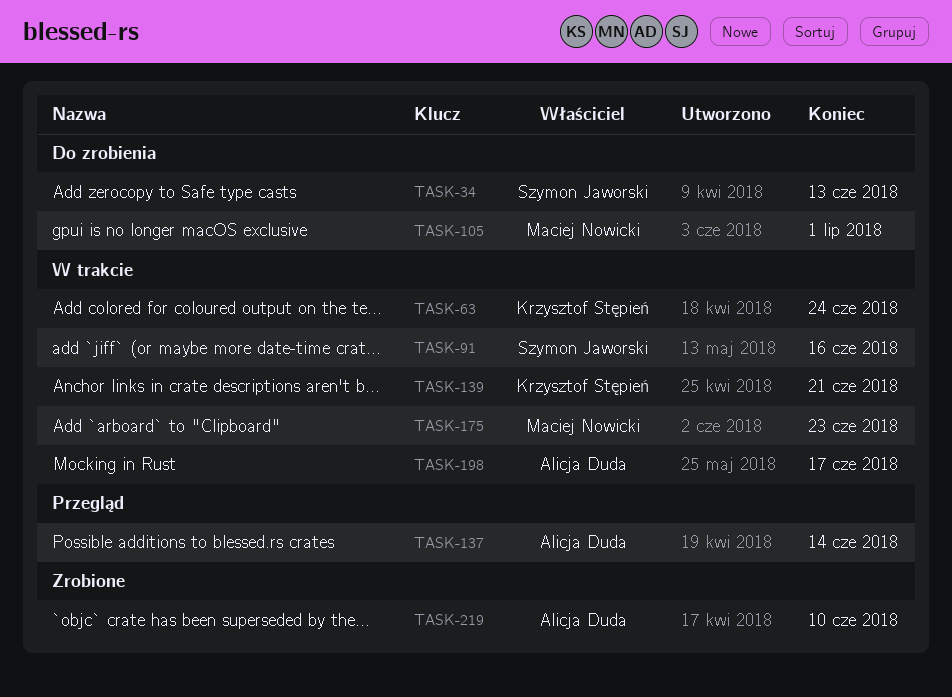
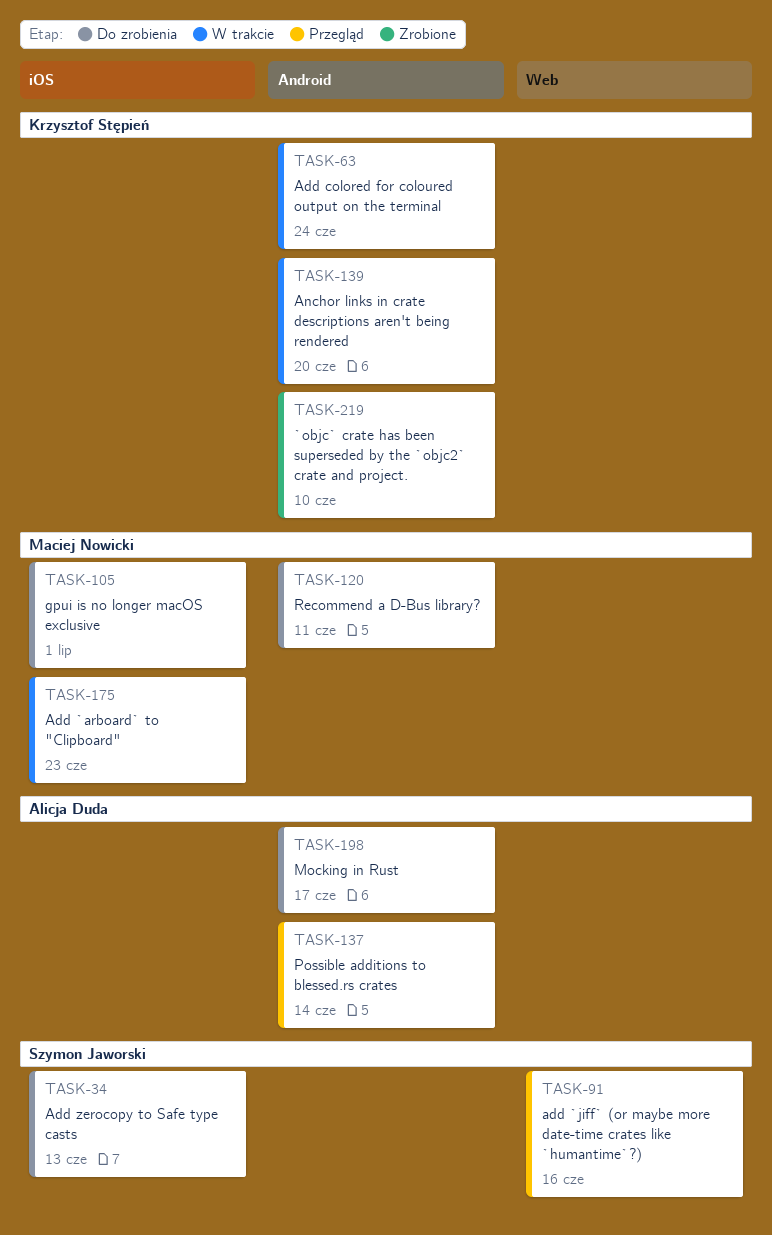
TASK-91, status: W trakcie -> Przegląd
TASK-120: none -> present
TASK-139, due: Jun 21 -> Jun 20
TASK-198, status: W trakcie -> Do zrobienia
TASK-219, owner: Alicja Duda -> Krzysztof Stępień

